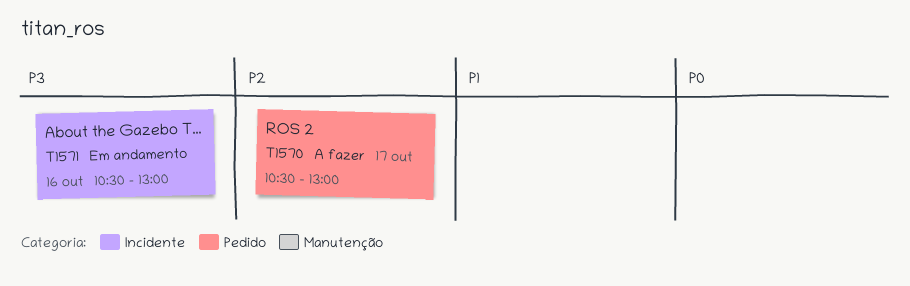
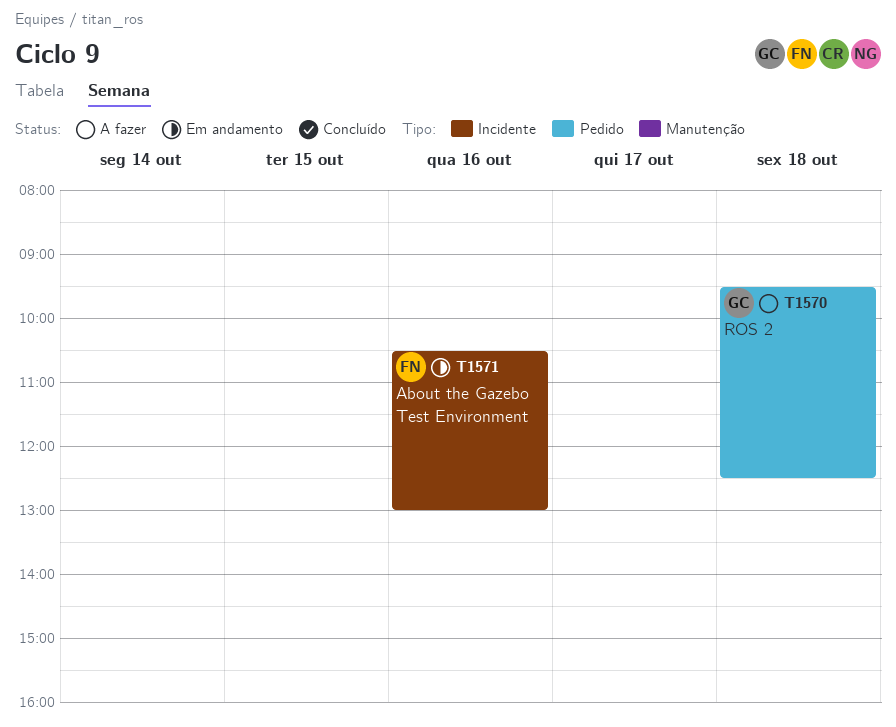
T1570, day: Oct 17 -> Oct 18
T1570, begins: 10:30 -> 09:30
T1570, ends: 13:00 -> 12:30

